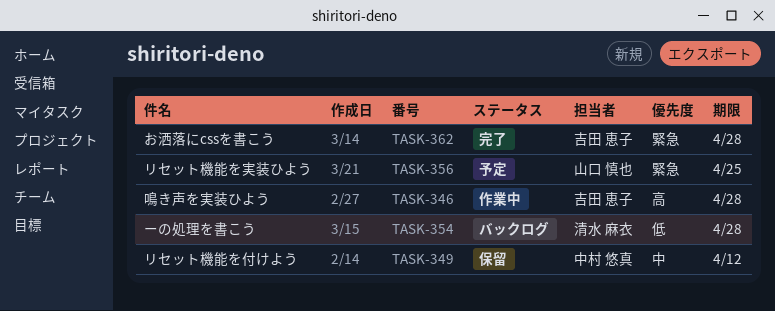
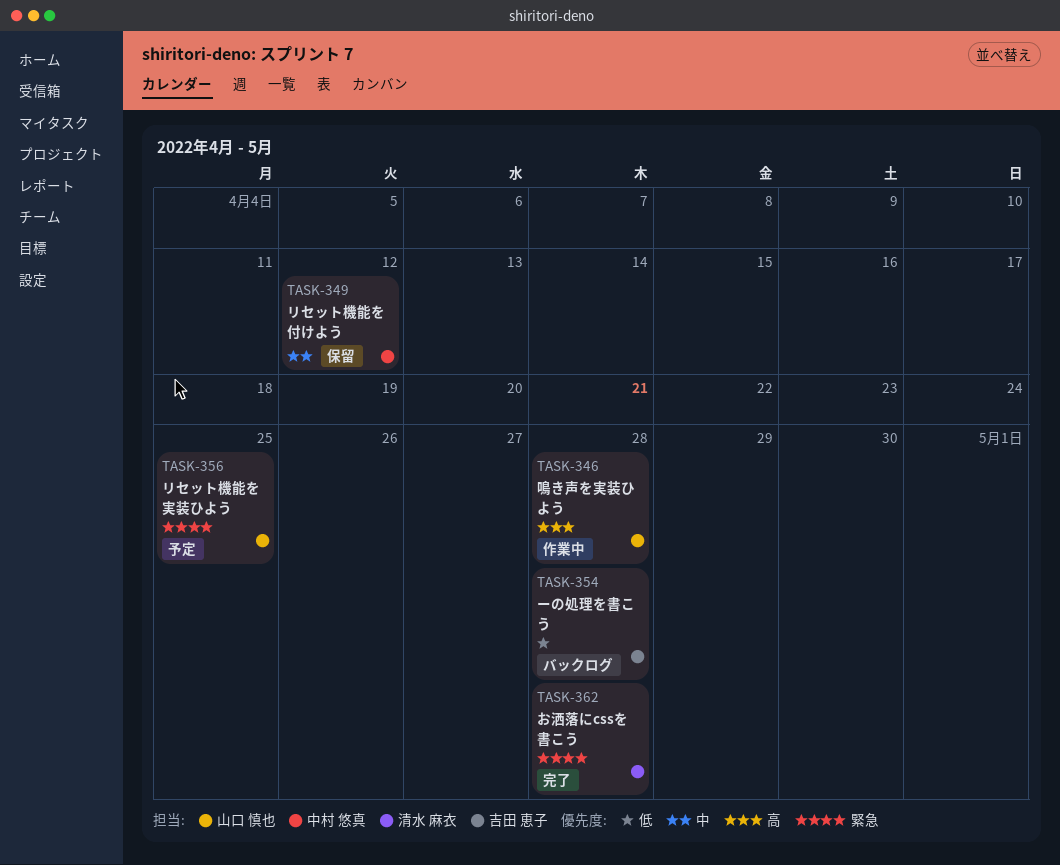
TASK-346, owner: 吉田 恵子 -> 山口 慎也
TASK-354, owner: 清水 麻衣 -> 吉田 恵子
TASK-362, owner: 吉田 恵子 -> 清水 麻衣

